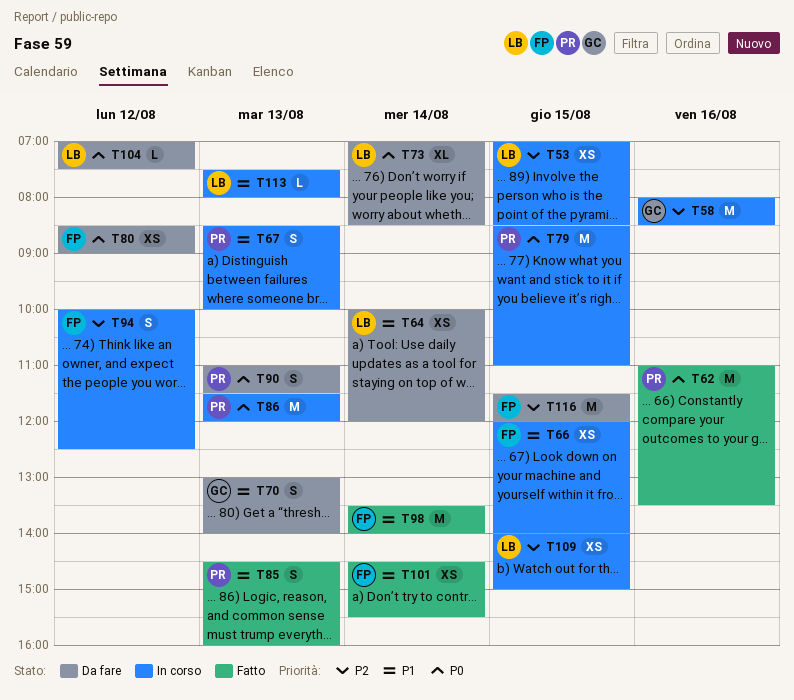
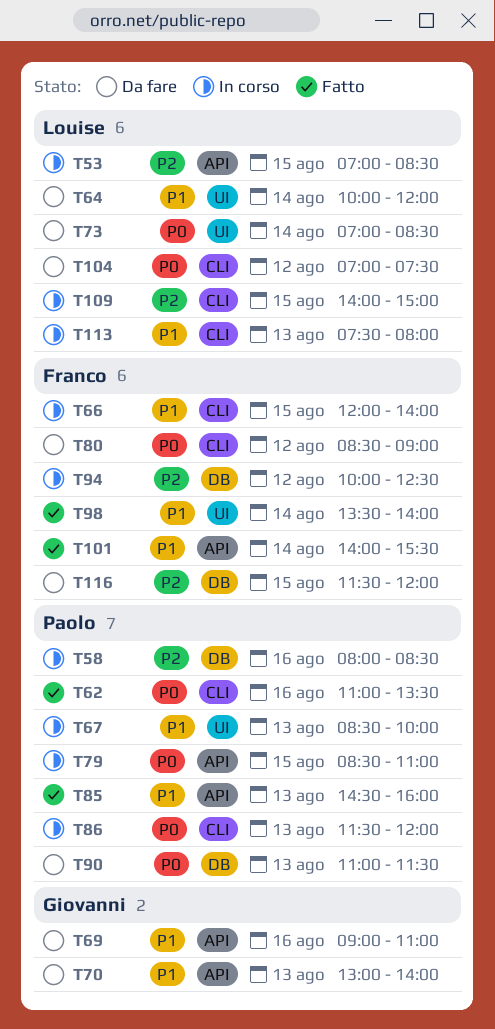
T58, owner: Giovanni -> Paolo
T69: none -> present
T101, begins: 14:30 -> 14:00

